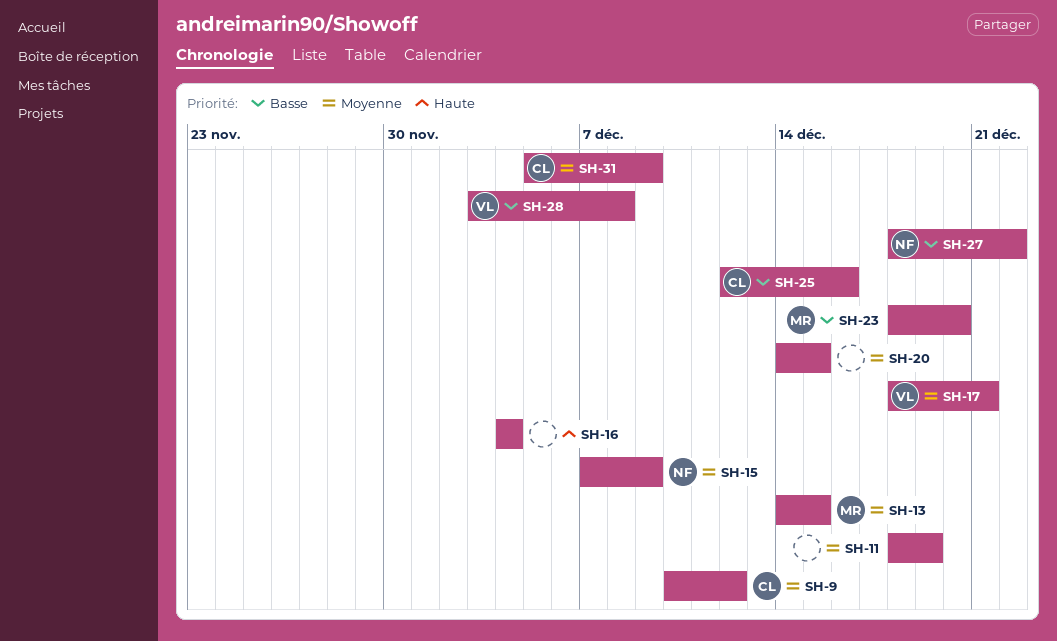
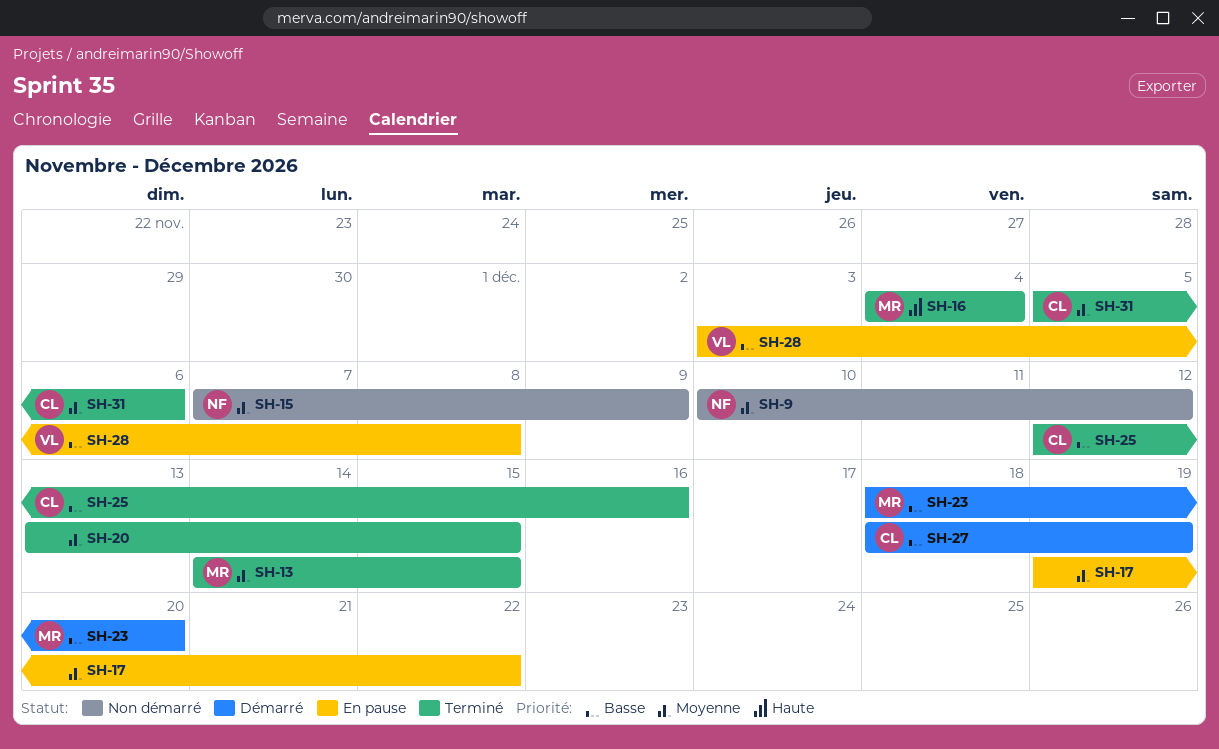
SH-9, owner: CL -> NF
SH-11: present -> none
SH-16, owner: none -> MR
SH-17, owner: VL -> none
SH-17, start: Dec 18 -> Dec 19
SH-17, due: Dec 21 -> Dec 22
SH-20, start: Dec 14 -> Dec 13
SH-27, owner: NF -> CL
SH-27, due: Dec 22 -> Dec 19
SH-31, due: Dec 9 -> Dec 6

